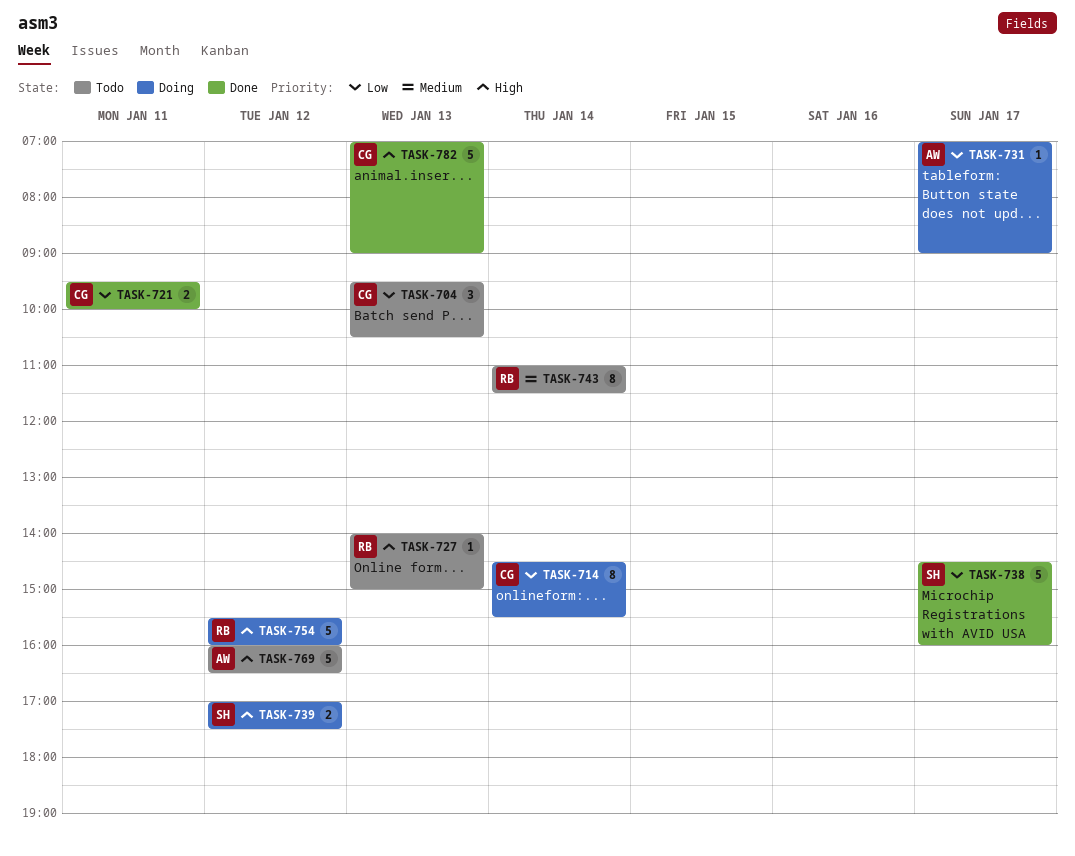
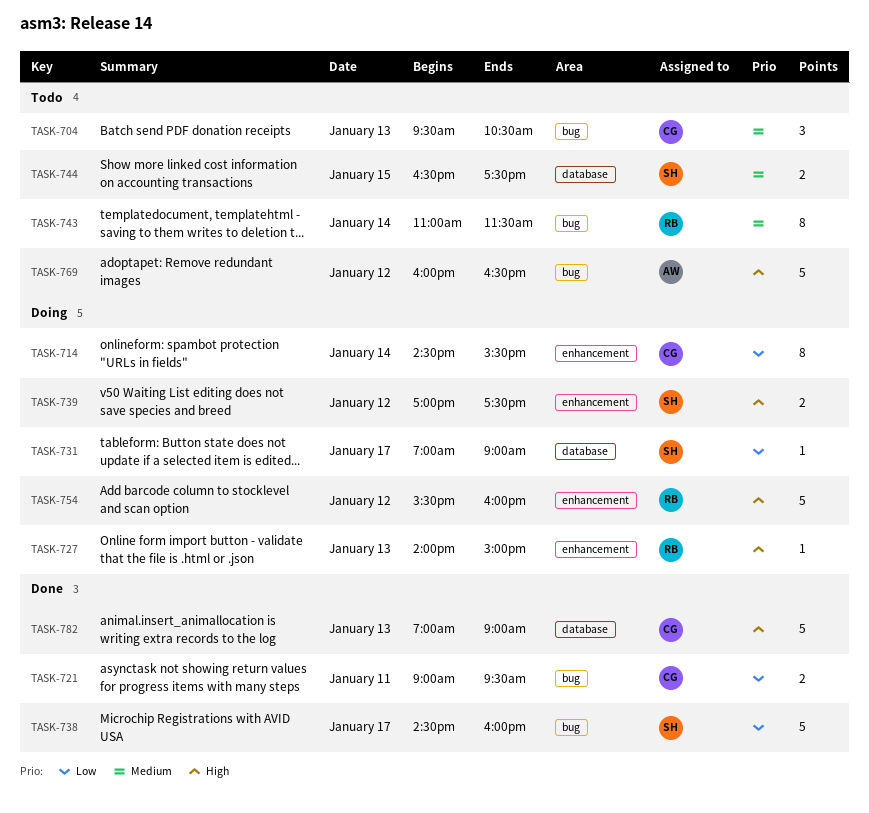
TASK-704, priority: Low -> Medium
TASK-721, begins: 09:30 -> 09:00
TASK-721, ends: 10:00 -> 09:30
TASK-727, status: Todo -> Doing
TASK-731, owner: AW -> SH
TASK-744: none -> present

